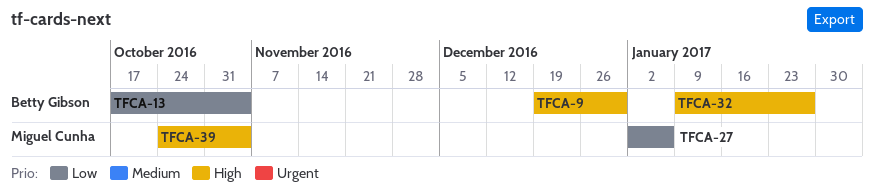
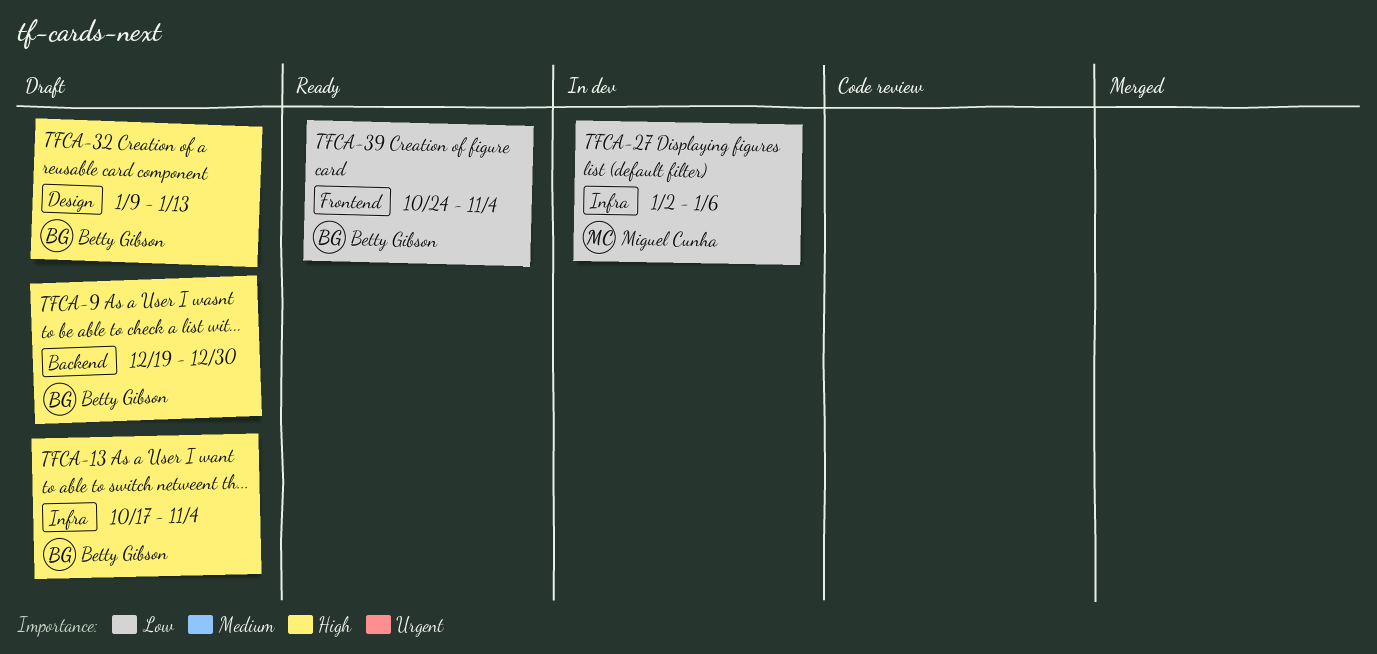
TFCA-13, priority: Low -> High
TFCA-32, due: Jan 27 -> Jan 13
TFCA-39, owner: Miguel Cunha -> Betty Gibson
TFCA-39, priority: High -> Low

